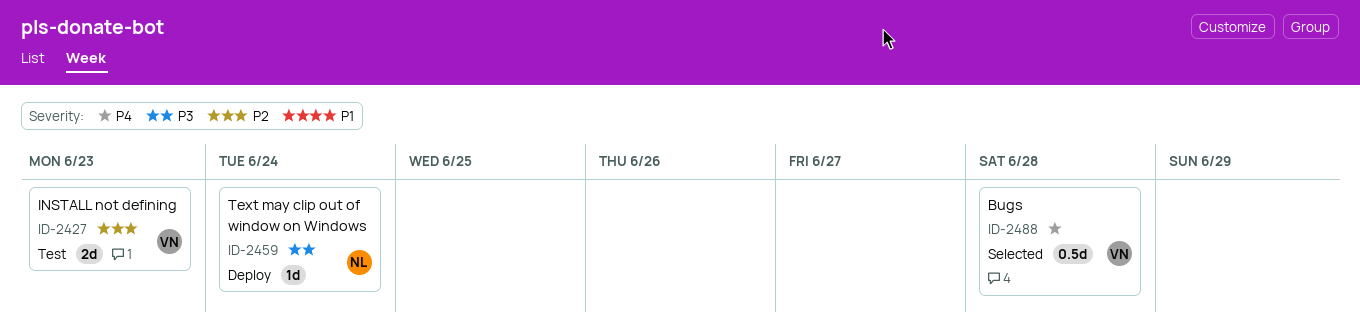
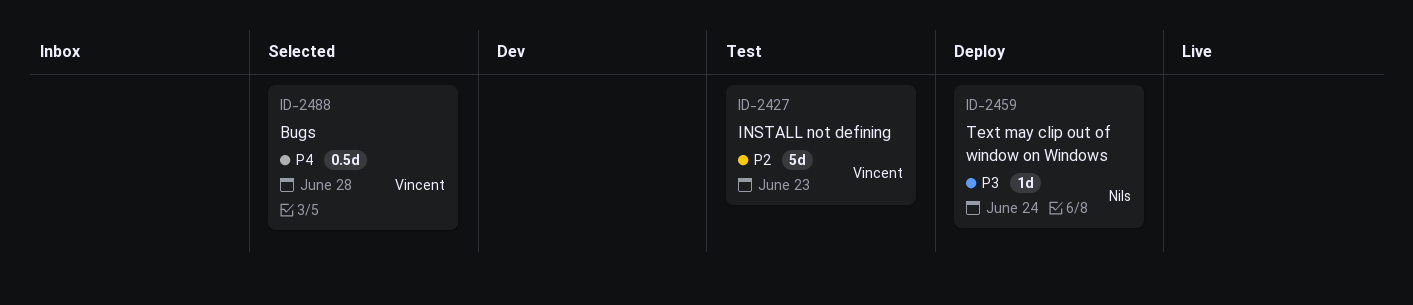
ID-2427, estimate: 2d -> 5d

